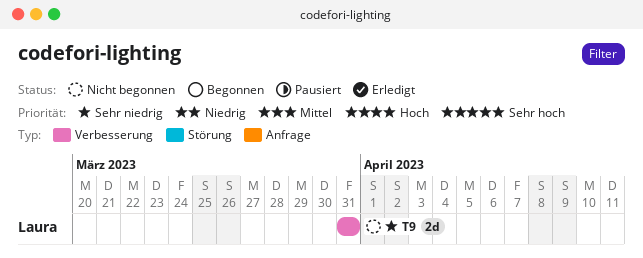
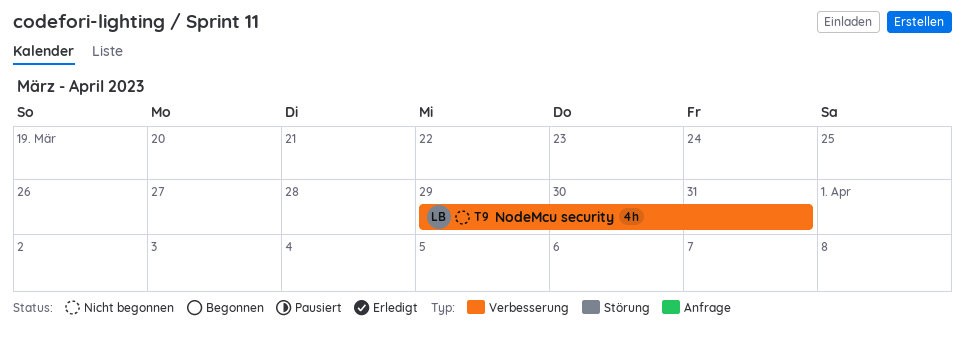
T9, estimate: 2d -> 4h
T9, start: Mar 31 -> Mar 29

